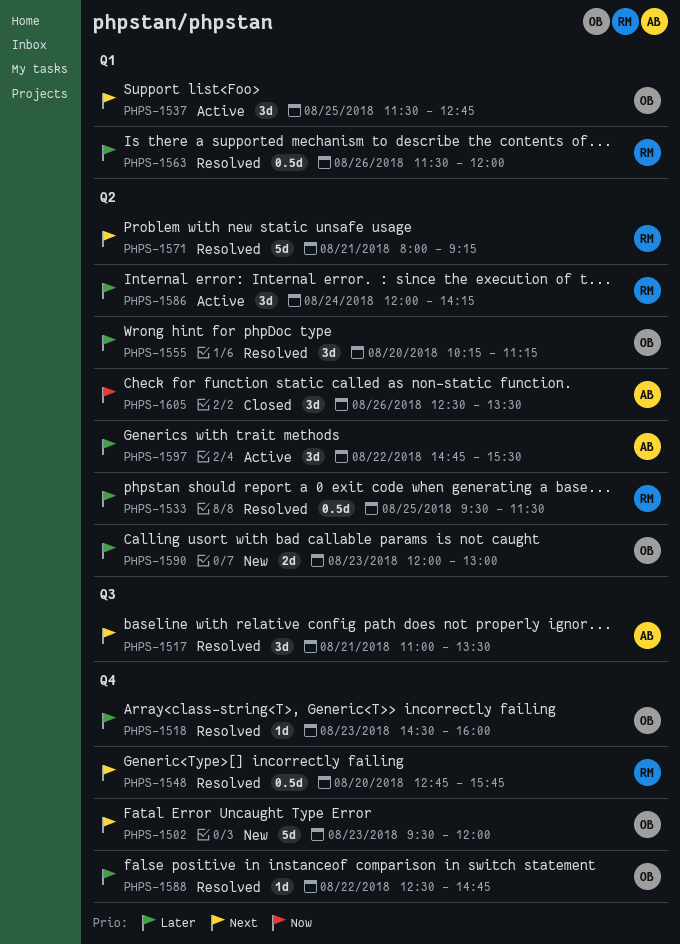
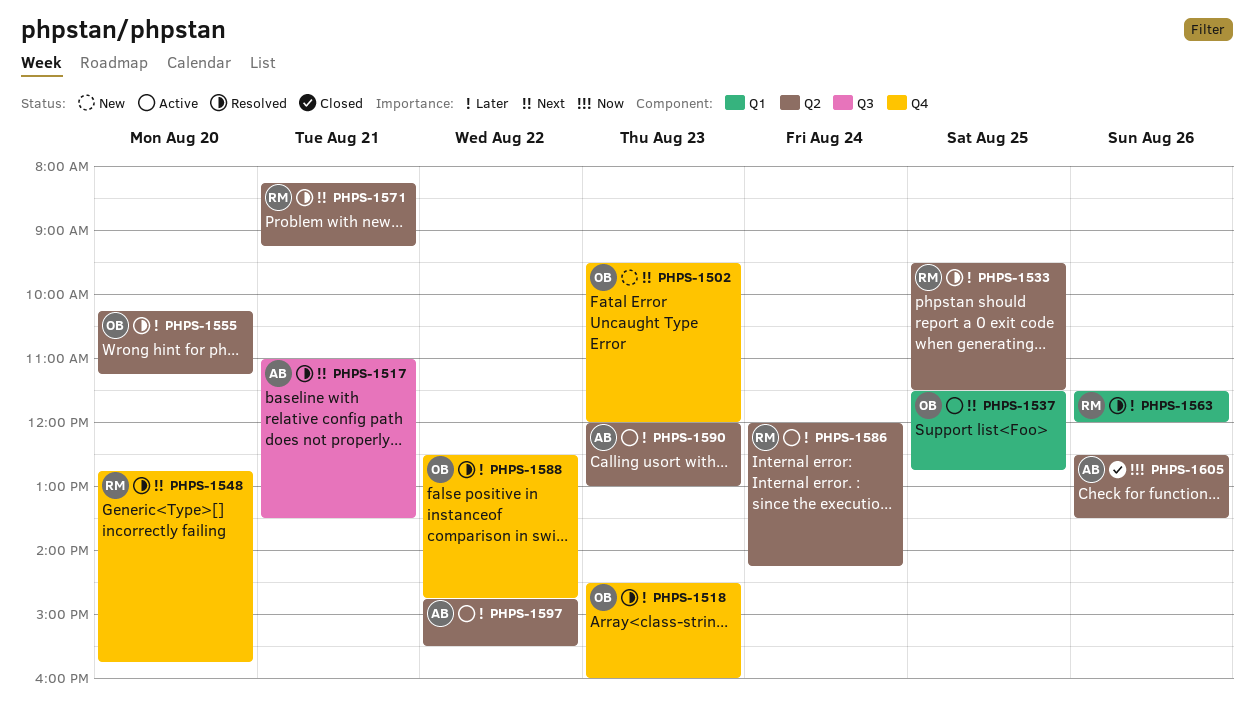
PHPS-1571, begins: 08:00 -> 08:15
PHPS-1590, status: New -> Active
PHPS-1590, owner: OB -> AB

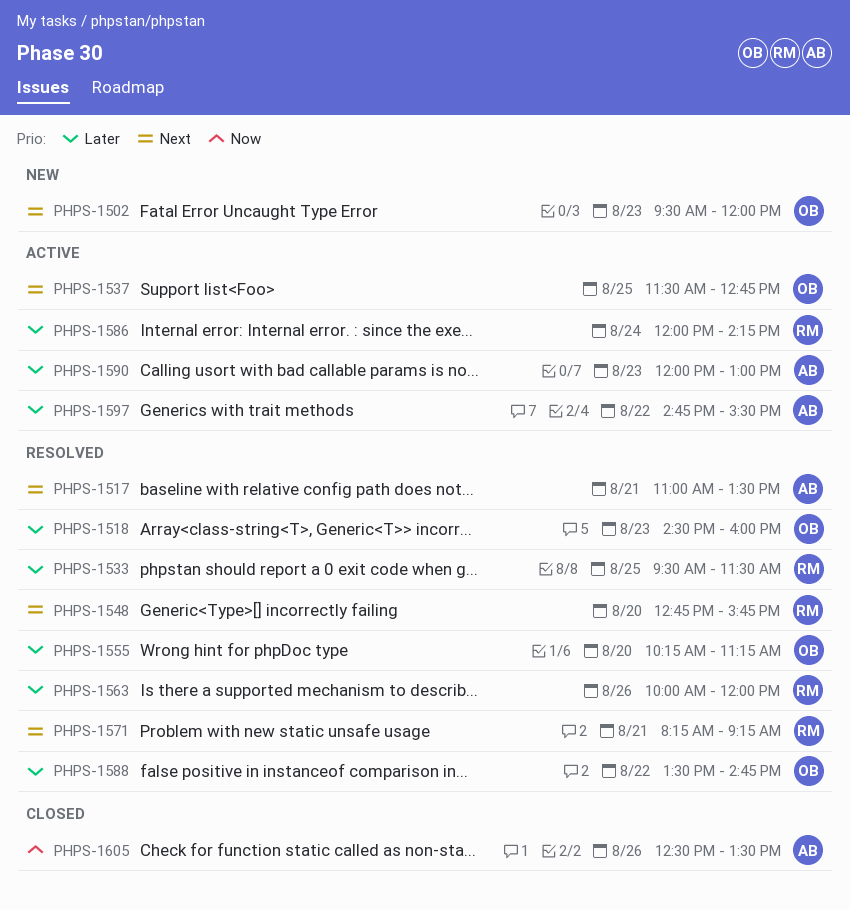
PHPS-1563, begins: 11:30 -> 10:00
PHPS-1588, begins: 12:30 -> 13:30

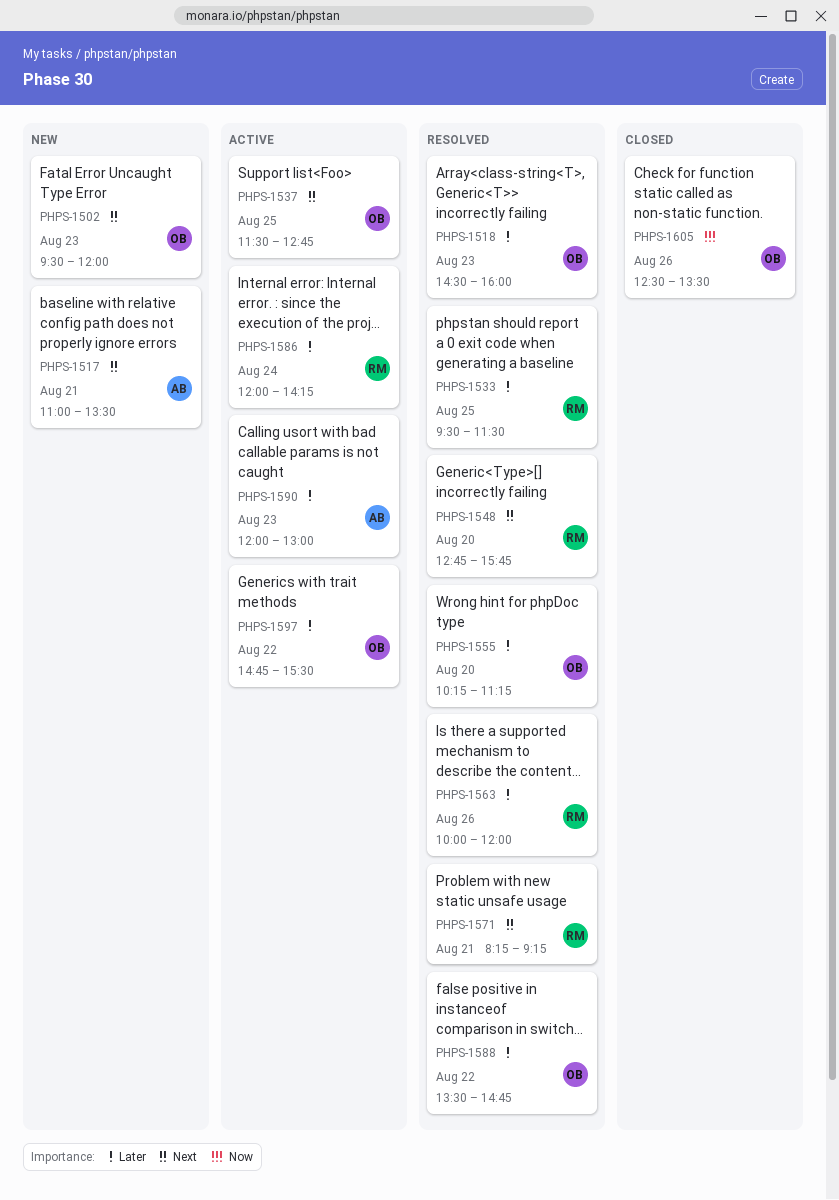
PHPS-1517, status: Resolved -> New
PHPS-1597, owner: AB -> OB
PHPS-1605, owner: AB -> OB

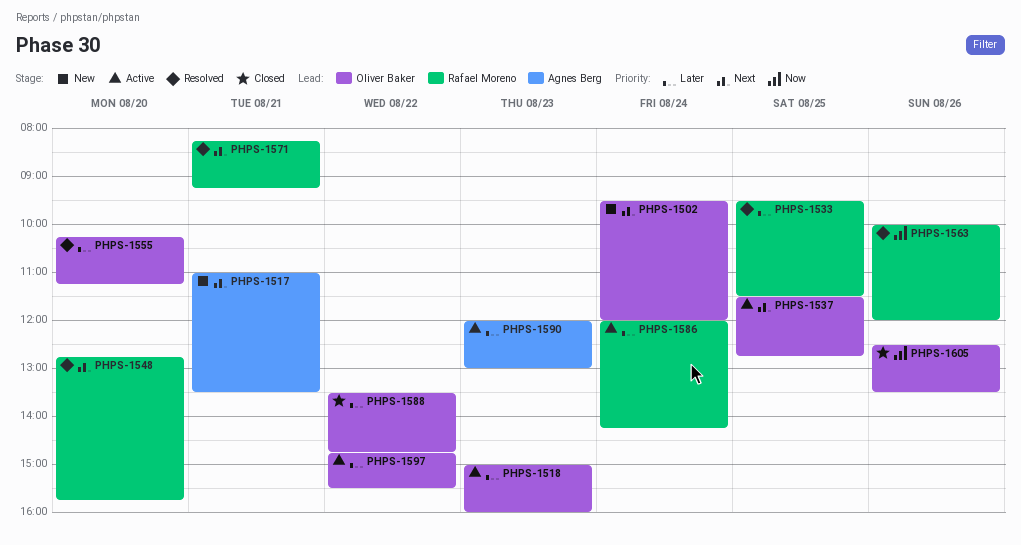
PHPS-1502, day: Aug 23 -> Aug 24
PHPS-1518, status: Resolved -> Active
PHPS-1518, begins: 14:30 -> 15:00
PHPS-1563, priority: Later -> Now
PHPS-1588, status: Resolved -> Closed

